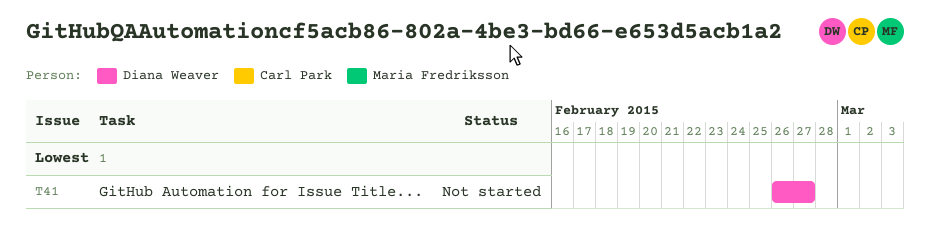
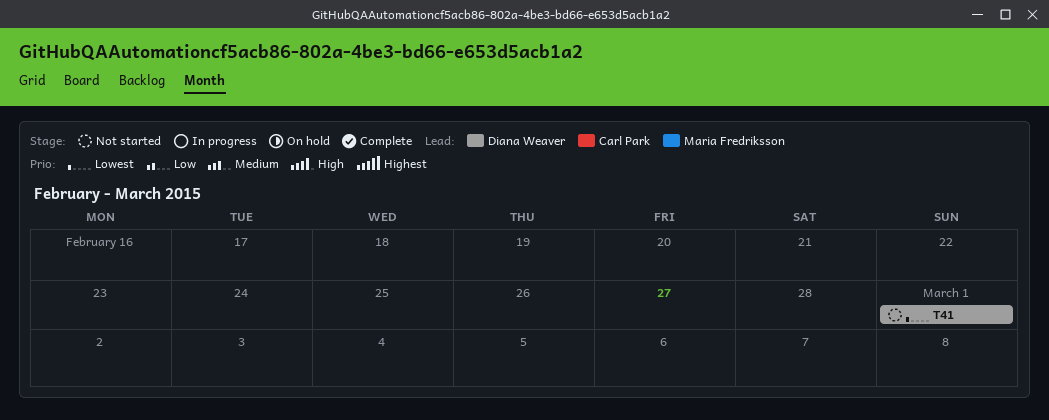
T41, start: Feb 26 -> Mar 1
T41, due: Feb 27 -> Mar 1

